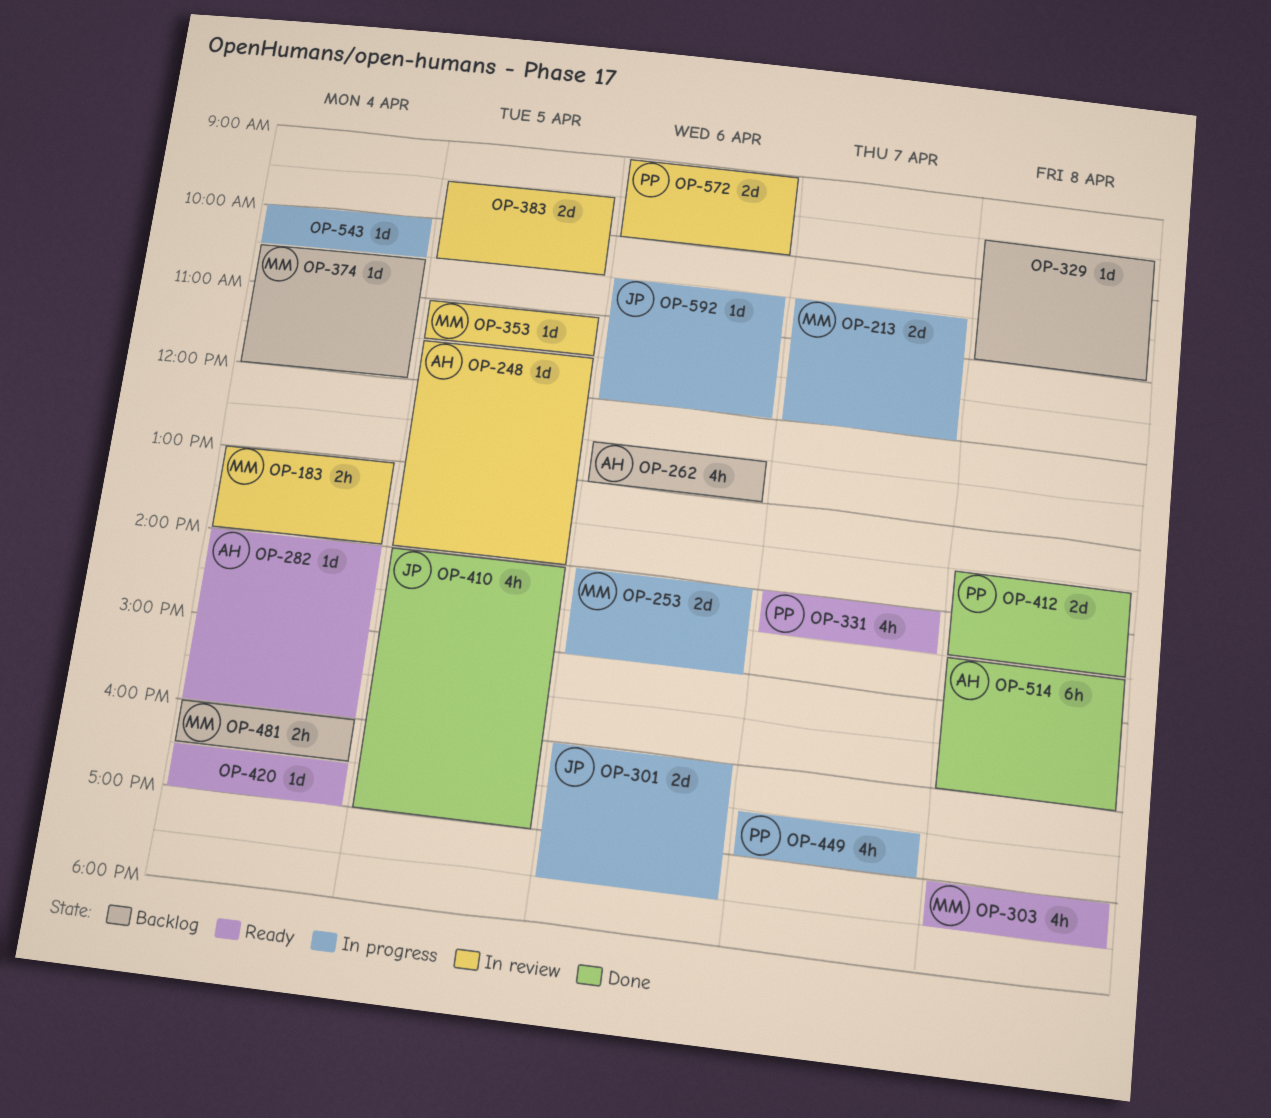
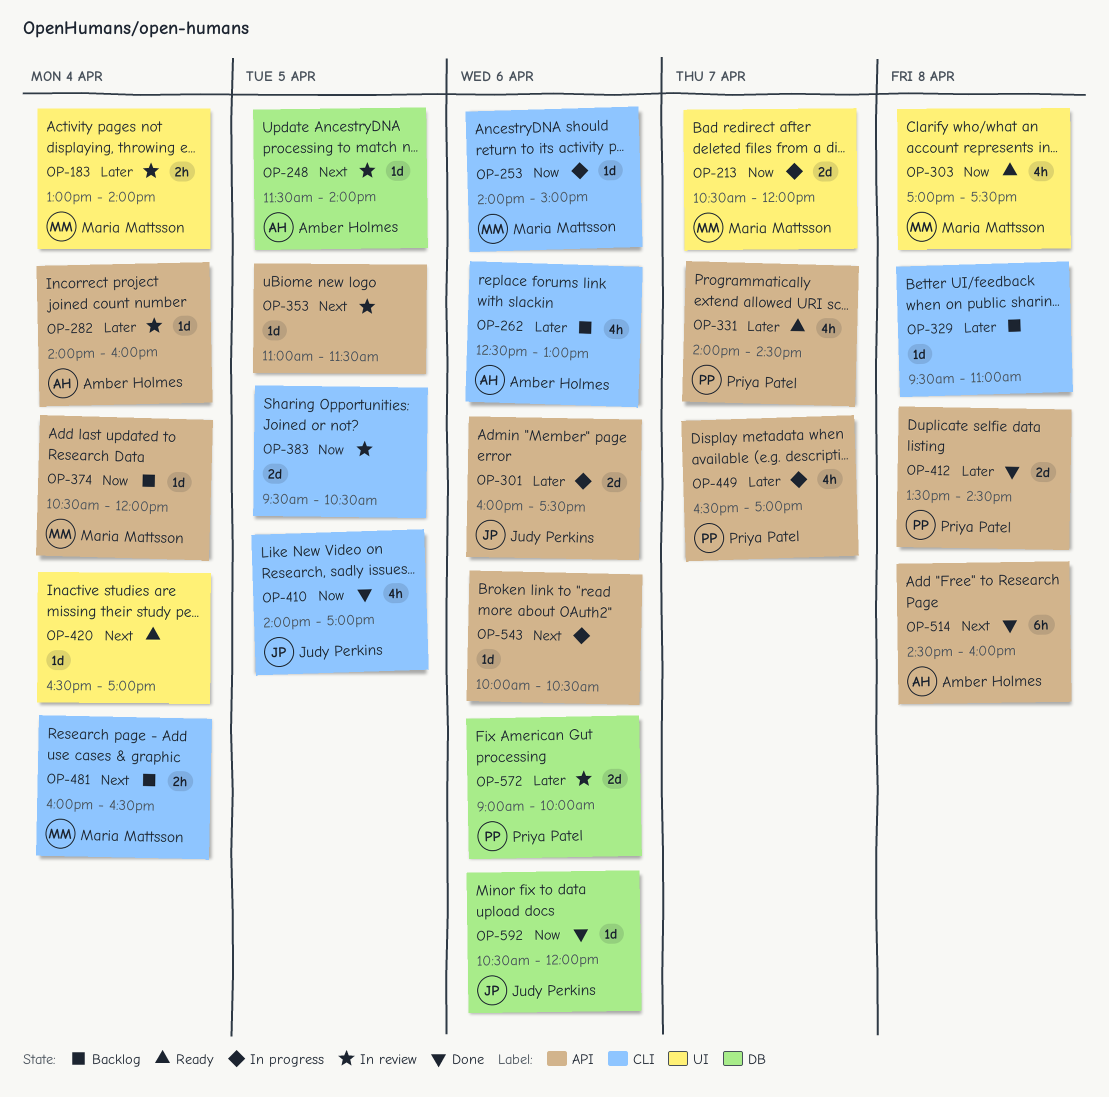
OP-253, estimate: 2d -> 1d
OP-282, status: Ready -> In review
OP-353, owner: Maria Mattsson -> none
OP-543, day: Apr 4 -> Apr 6
OP-592, status: In progress -> Done

